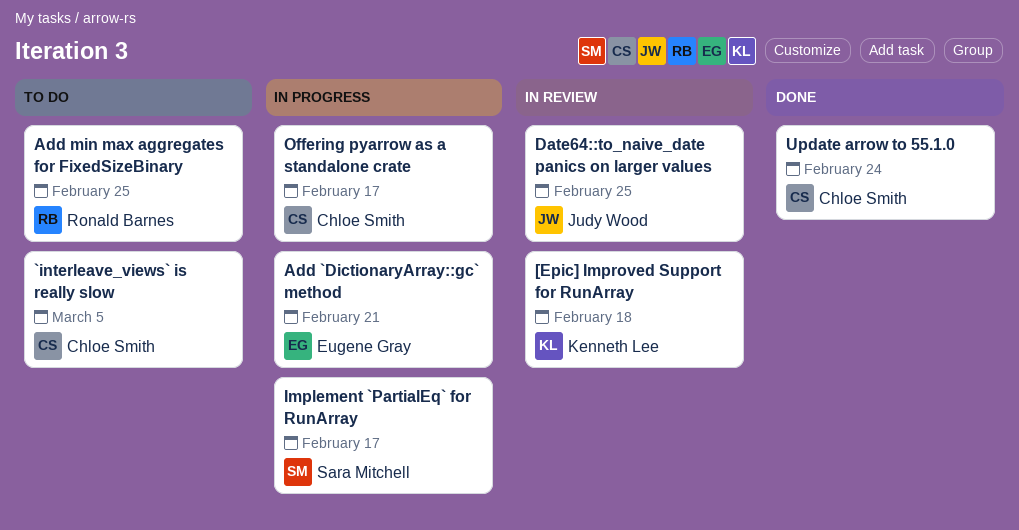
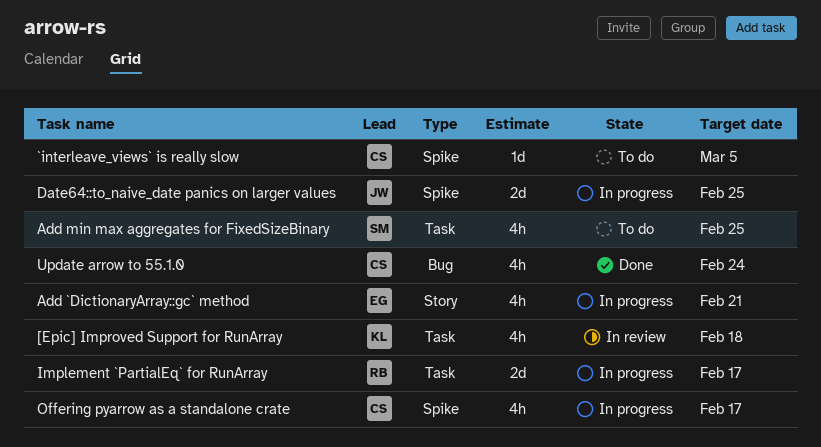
Add min max aggregates for FixedSizeBinary, owner: Ronald Barnes -> Sara Mitchell
Date64::to_naive_date panics on larger values, status: In review -> In progress
Implement `PartialEq` for RunArray, owner: Sara Mitchell -> Ronald Barnes

